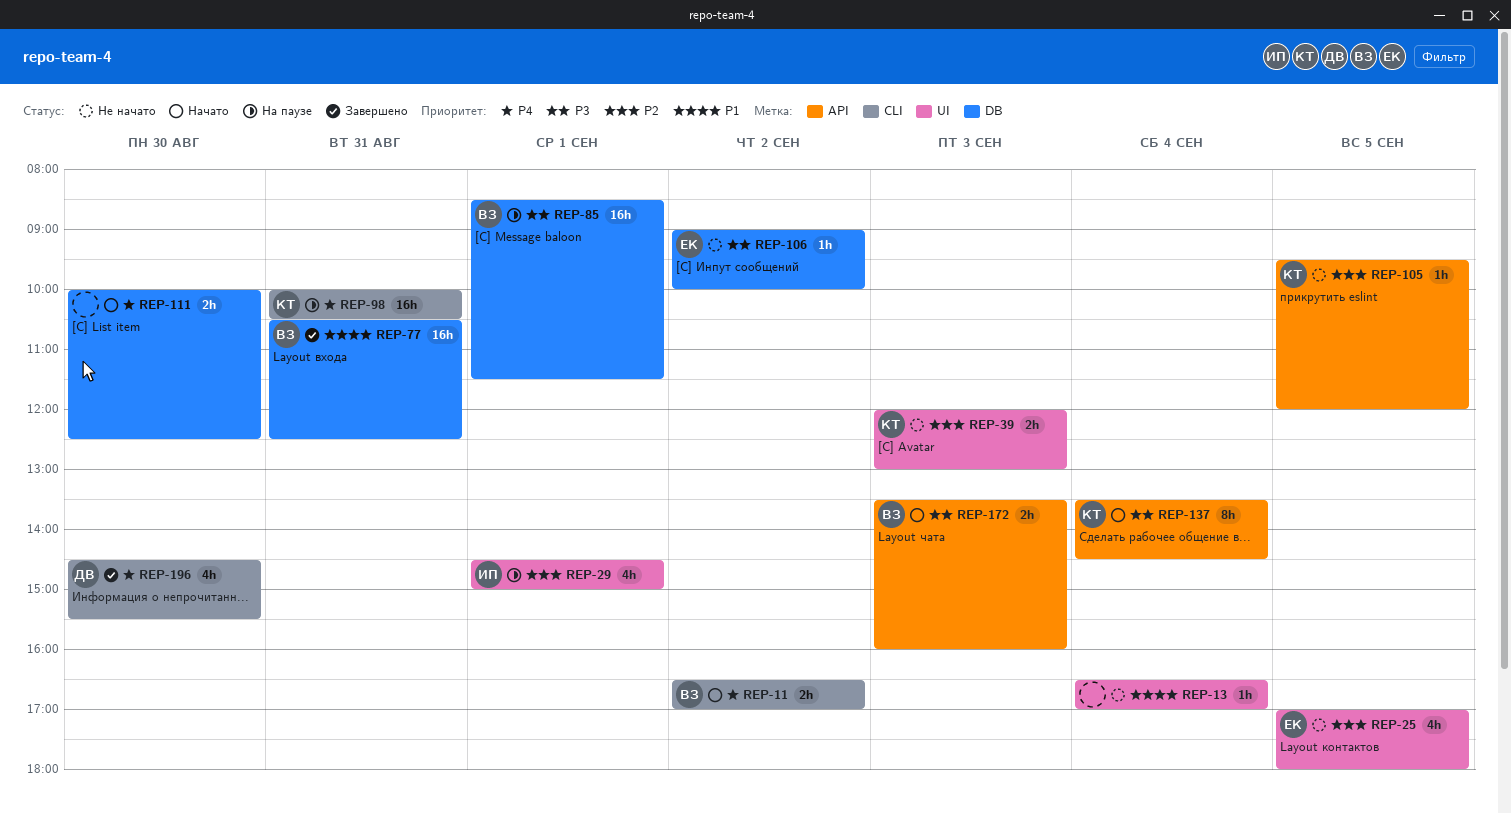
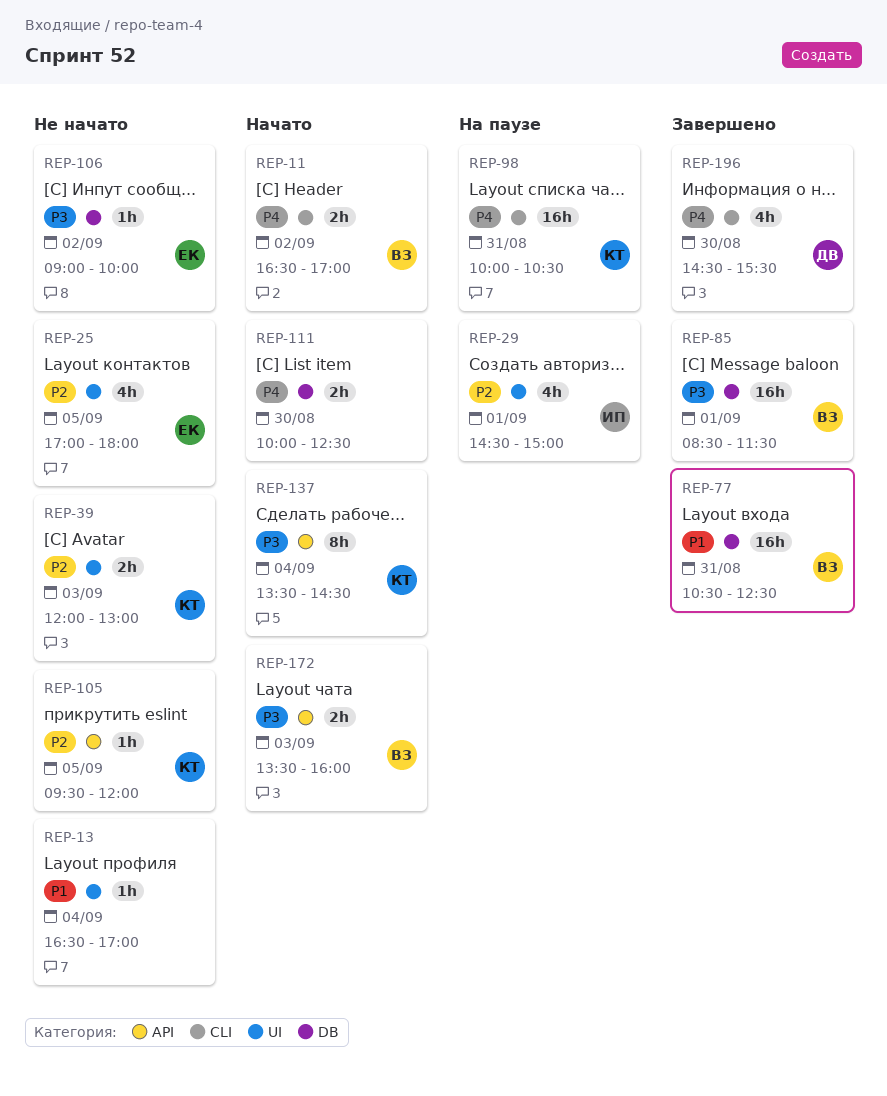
REP-85, status: На паузе -> Завершено

